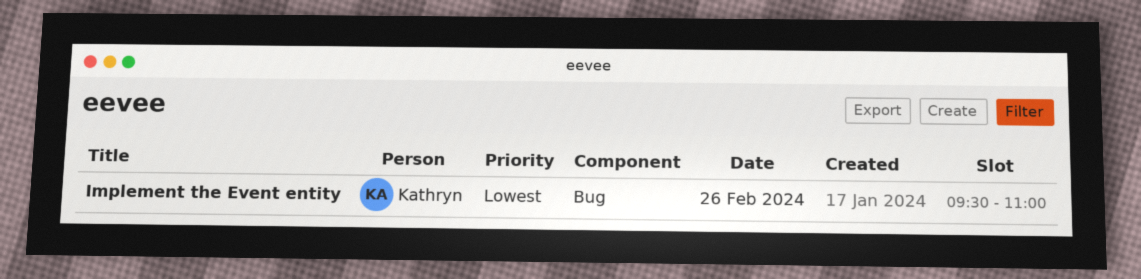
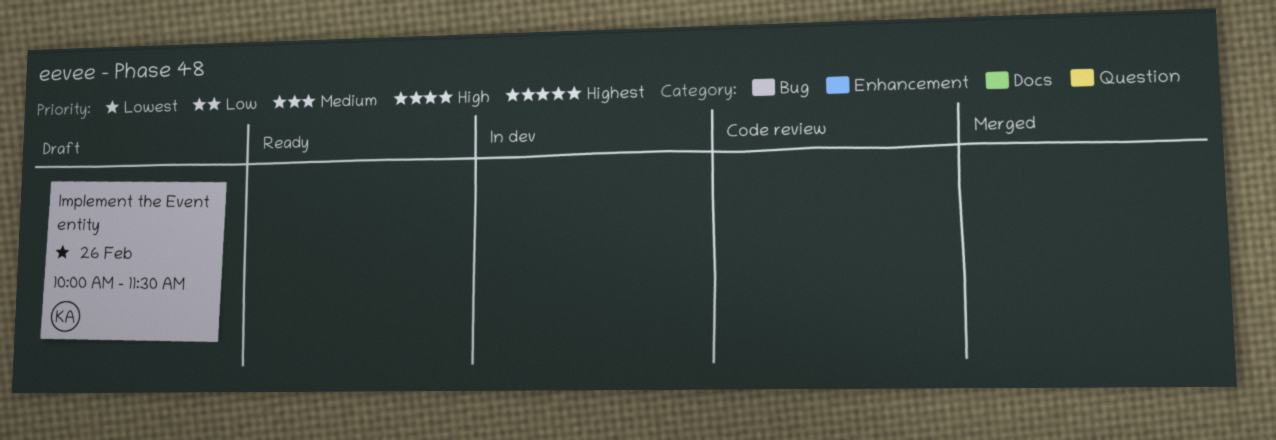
Implement the Event entity, begins: 09:30 -> 10:00
Implement the Event entity, ends: 11:00 -> 11:30

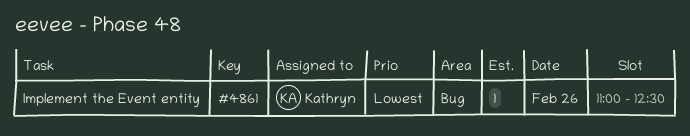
Implement the Event entity, begins: 10:00 -> 11:00
Implement the Event entity, ends: 11:30 -> 12:30

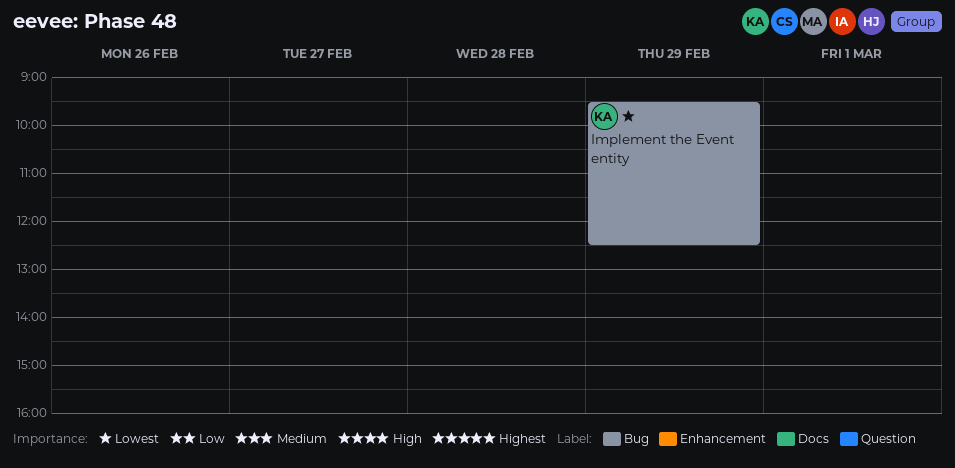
Implement the Event entity, day: Feb 26 -> Feb 29
Implement the Event entity, begins: 11:00 -> 09:30

